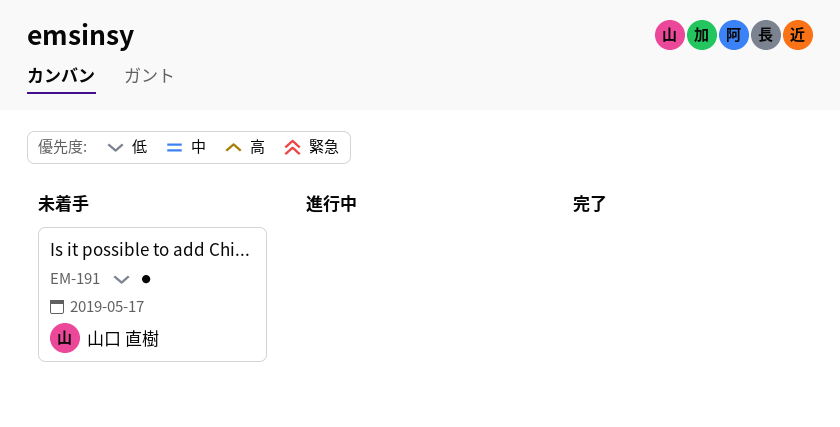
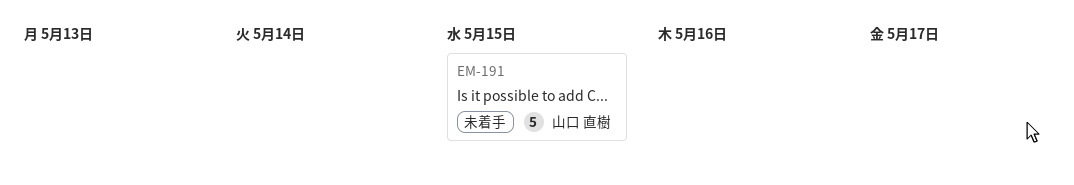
EM-191, estimate: 1 -> 5
EM-191, due: May 17 -> May 15

